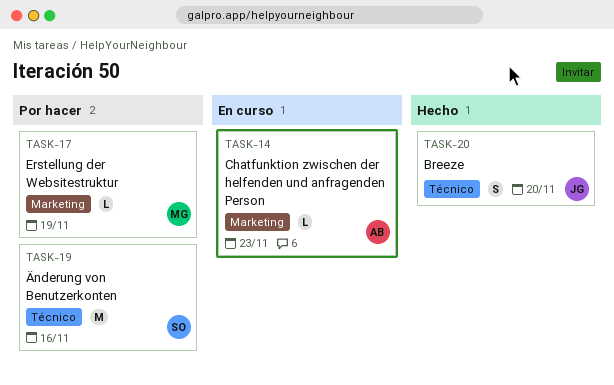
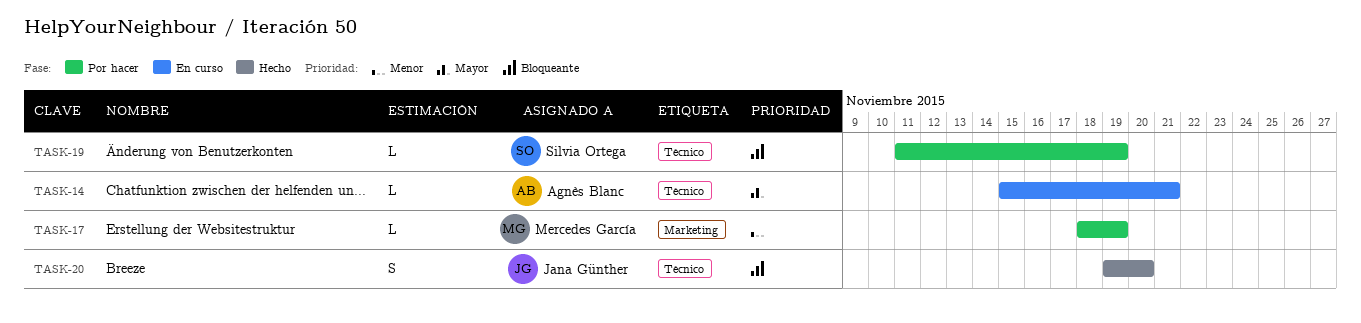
TASK-14, label: Marketing -> Técnico
TASK-14, due: Nov 23 -> Nov 21
TASK-19, estimate: M -> L
TASK-19, due: Nov 16 -> Nov 19

